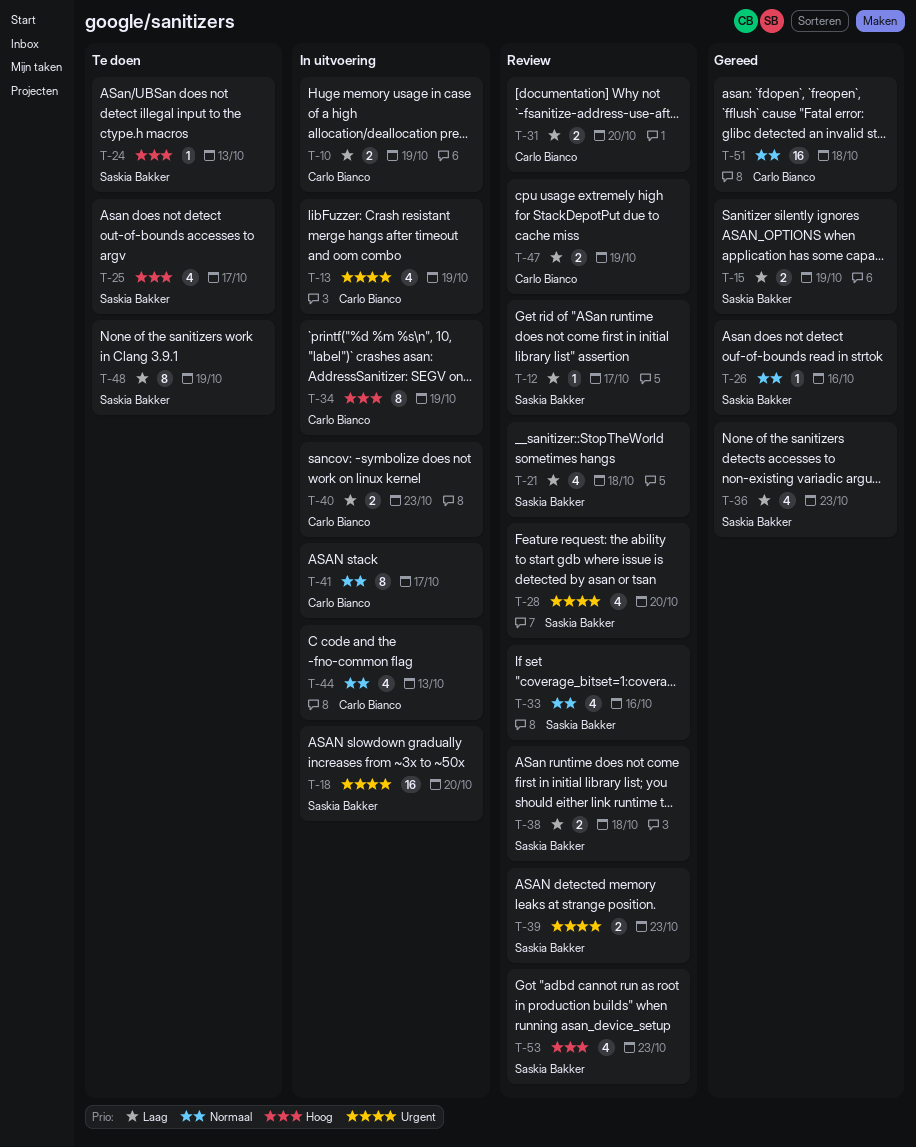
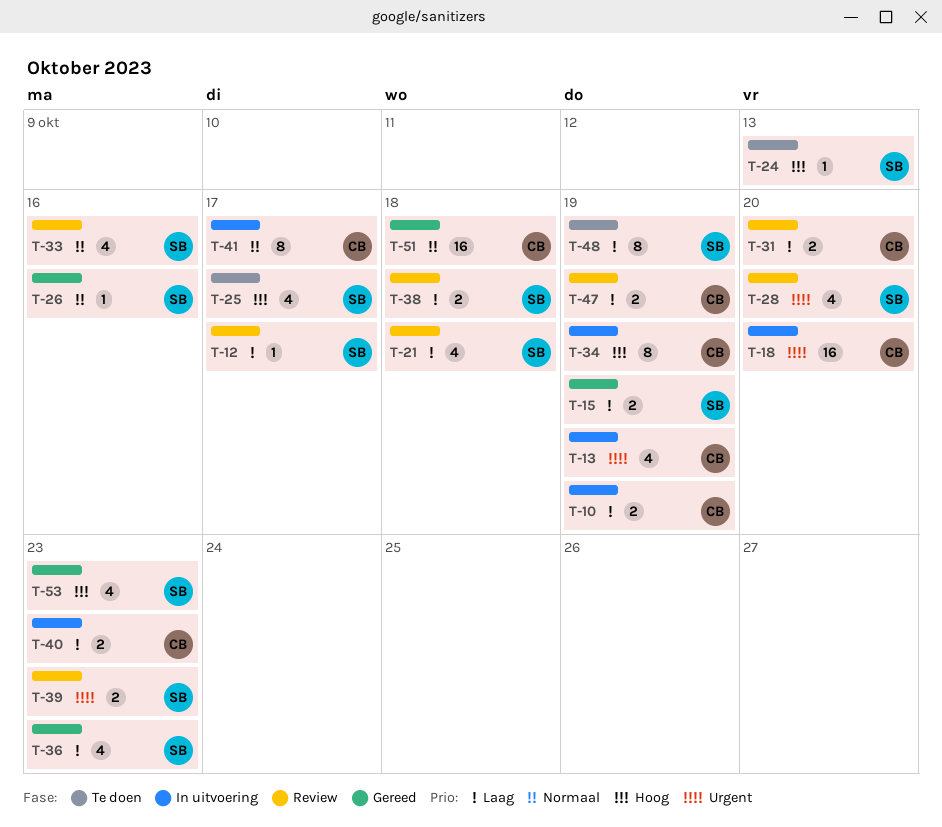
T-18, owner: Saskia Bakker -> Carlo Bianco
T-44: present -> none
T-53, status: Review -> Gereed

